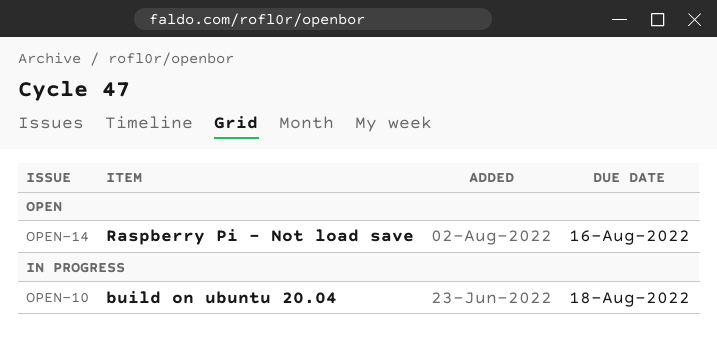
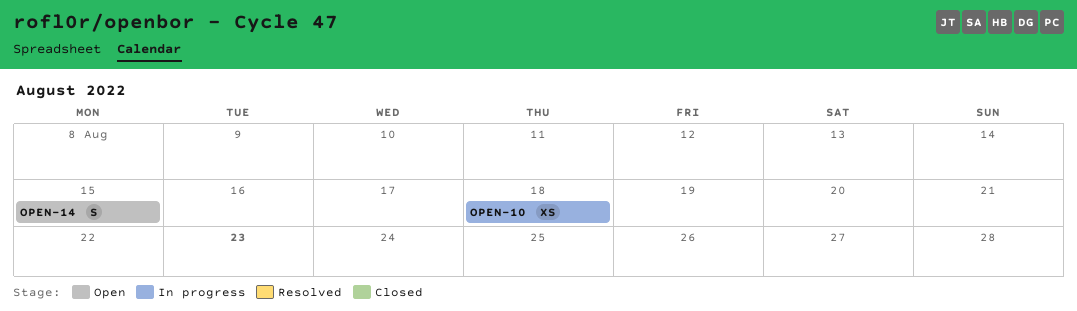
OPEN-14, due: Aug 16 -> Aug 15

